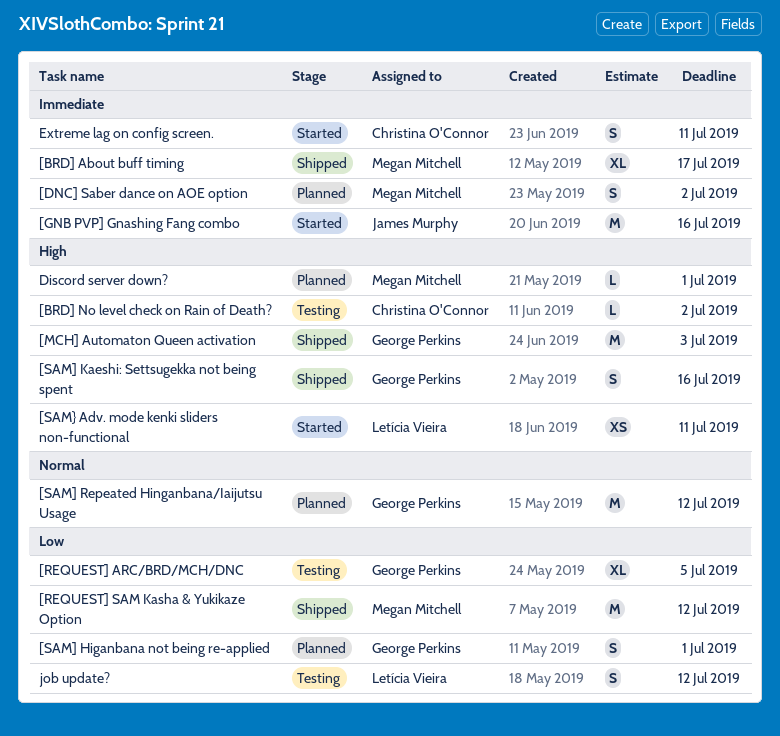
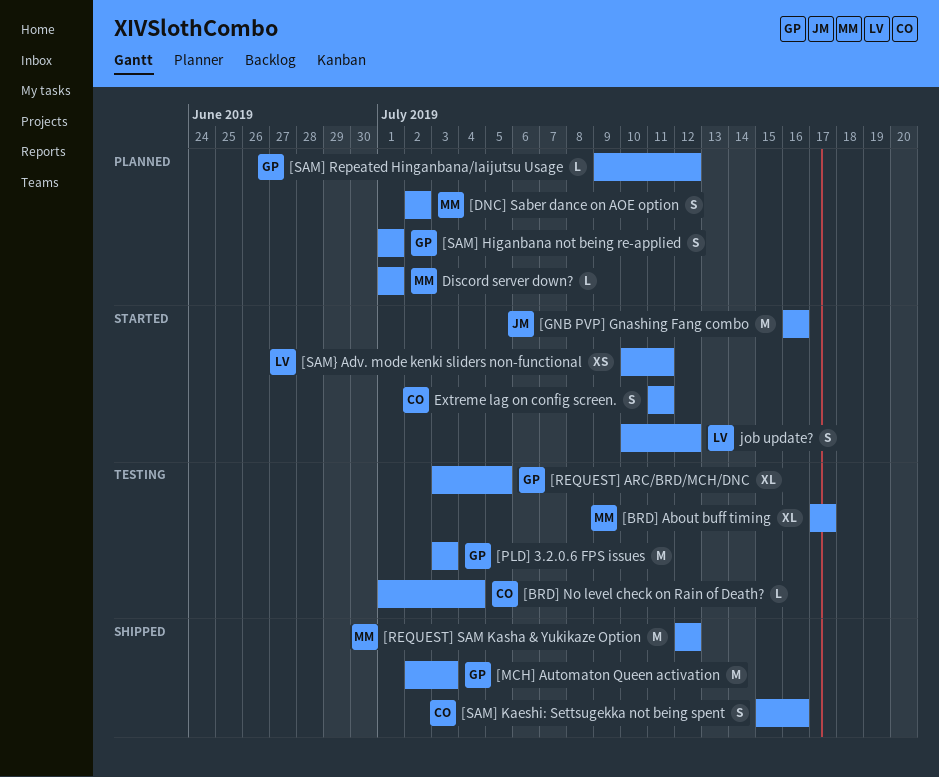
[BRD] About buff timing, status: Shipped -> Testing
[BRD] No level check on Rain of Death?, due: Jul 2 -> Jul 4
[PLD] 3.2.0.6 FPS issues: none -> present
[SAM] Kaeshi: Settsugekka not being spent, owner: George Perkins -> Christina O'Connor
[SAM] Repeated Hinganbana/Iaijutsu Usage, estimate: M -> L
job update?, status: Testing -> Started

